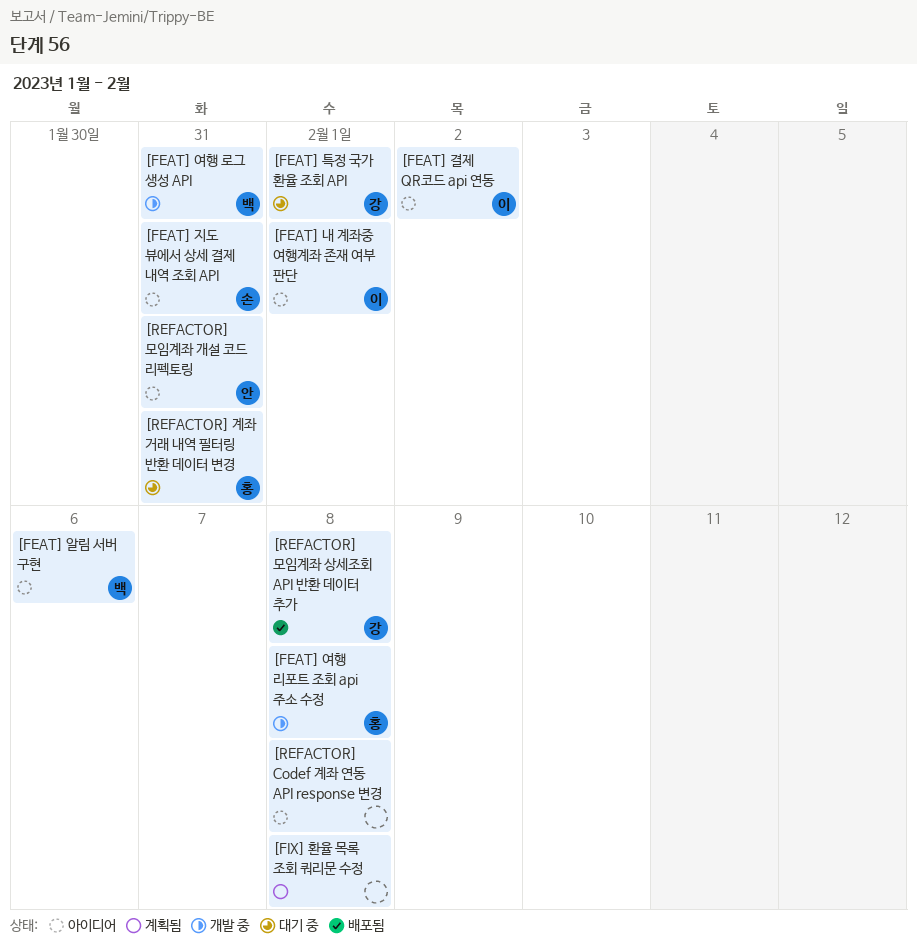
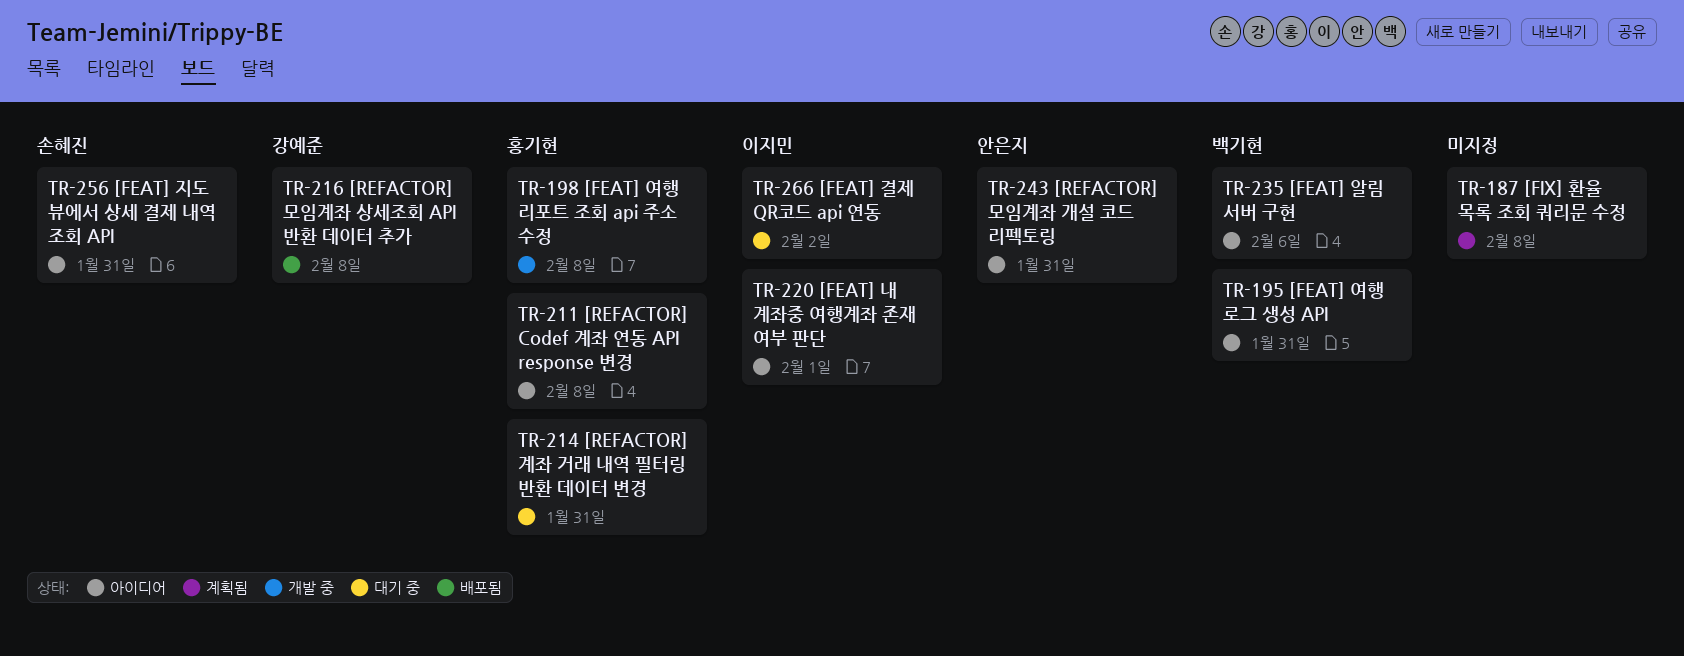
[FEAT] 결제 QR코드 api 연동, status: 아이디어 -> 대기 중
[FEAT] 여행 로그 생성 API, status: 개발 중 -> 아이디어
[FEAT] 특정 국가 환율 조회 API: present -> none
[REFACTOR] Codef 계좌 연동 API response 변경, owner: none -> 홍기현

